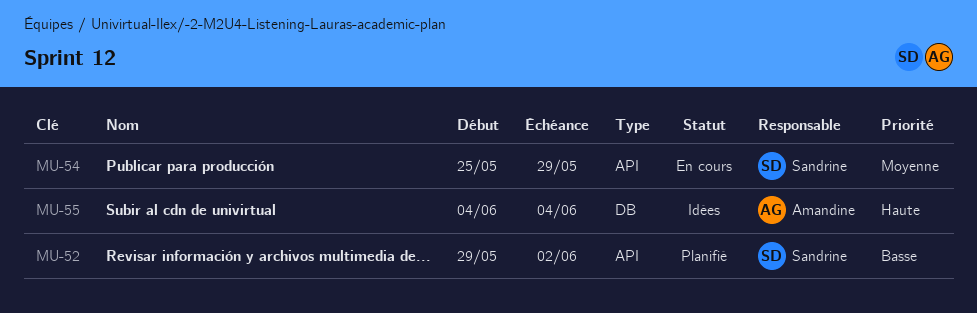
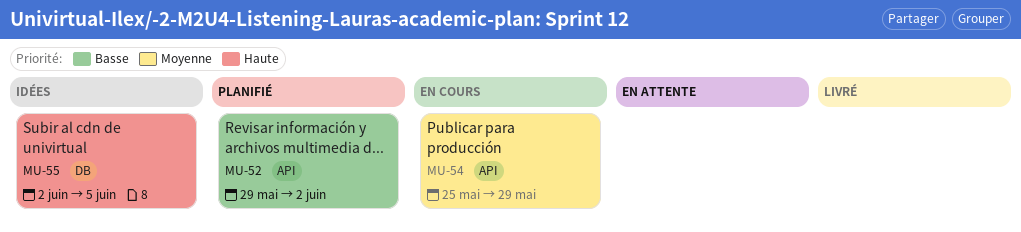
MU-55, start: Jun 4 -> Jun 2
MU-55, due: Jun 4 -> Jun 5

